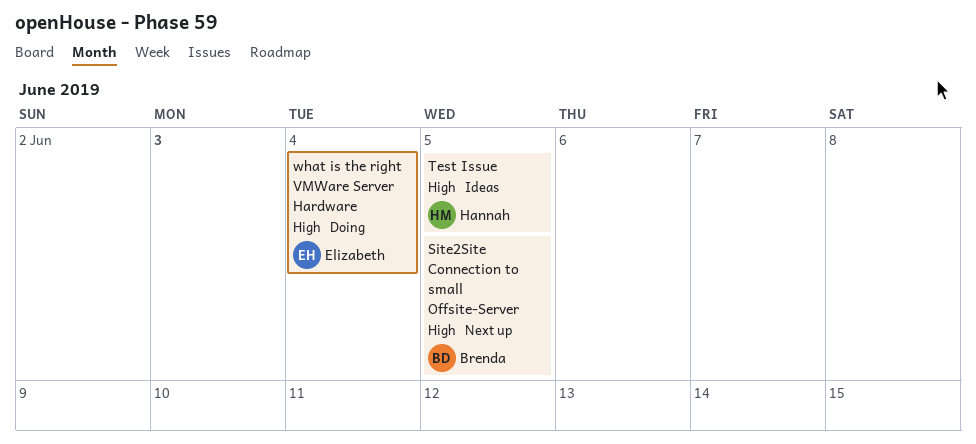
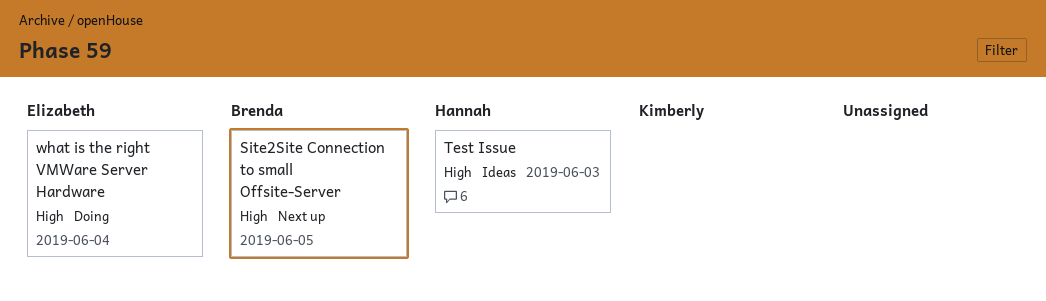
Test Issue, due: Jun 5 -> Jun 3

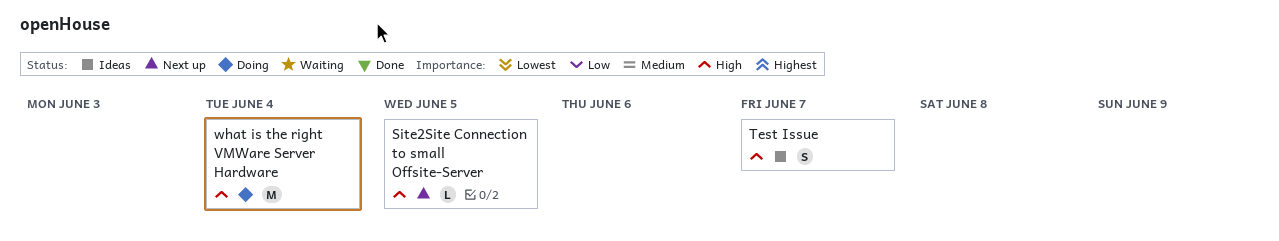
Test Issue, due: Jun 3 -> Jun 7

